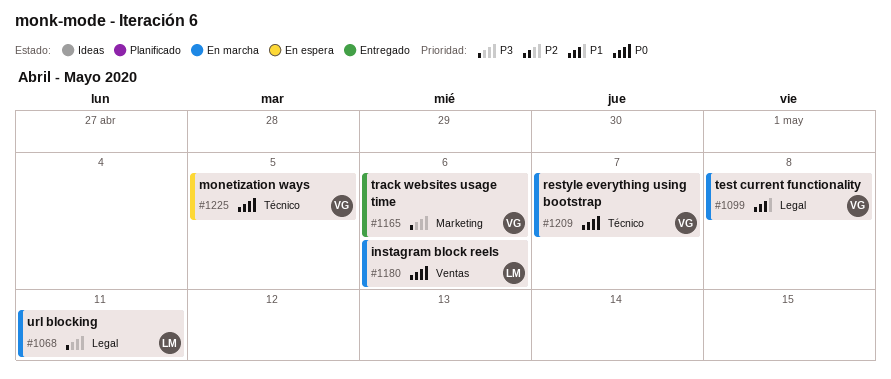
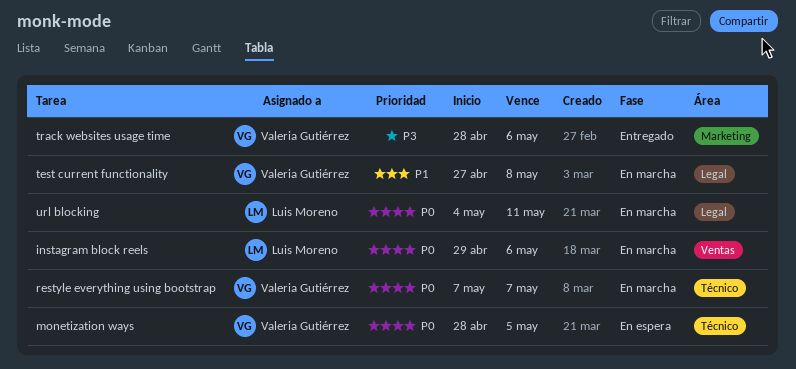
url blocking, priority: P3 -> P0

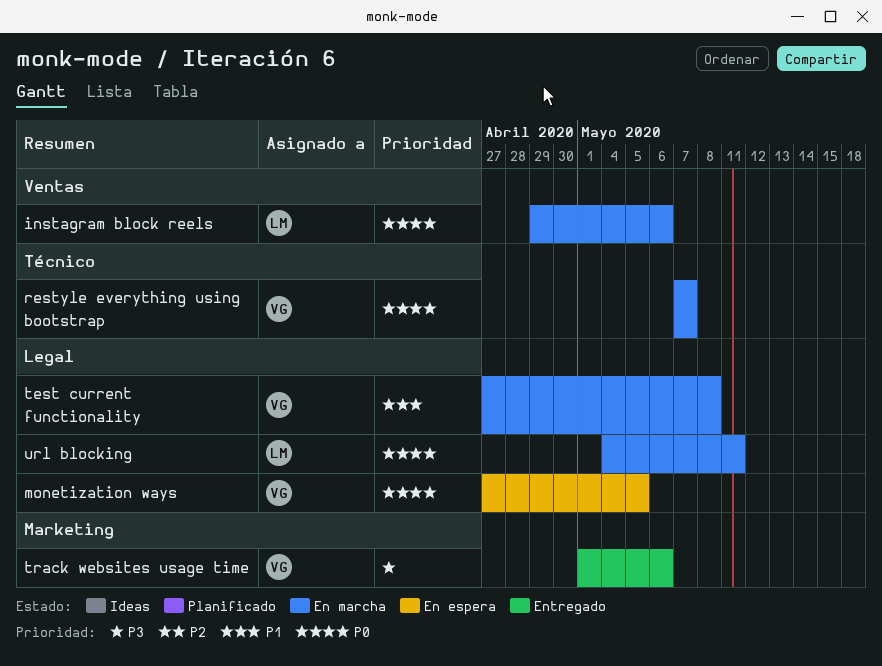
monetization ways, label: Técnico -> Legal
monetization ways, start: Apr 28 -> Apr 27
track websites usage time, start: Apr 28 -> May 1

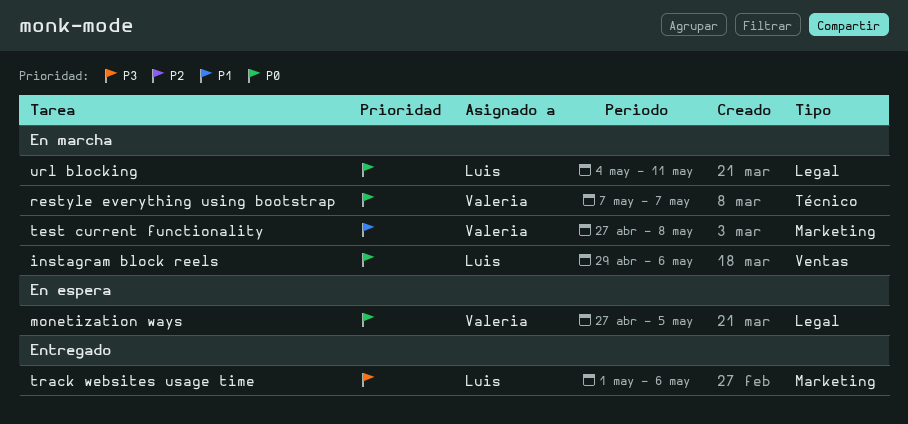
test current functionality, label: Legal -> Marketing
track websites usage time, owner: Valeria -> Luis

